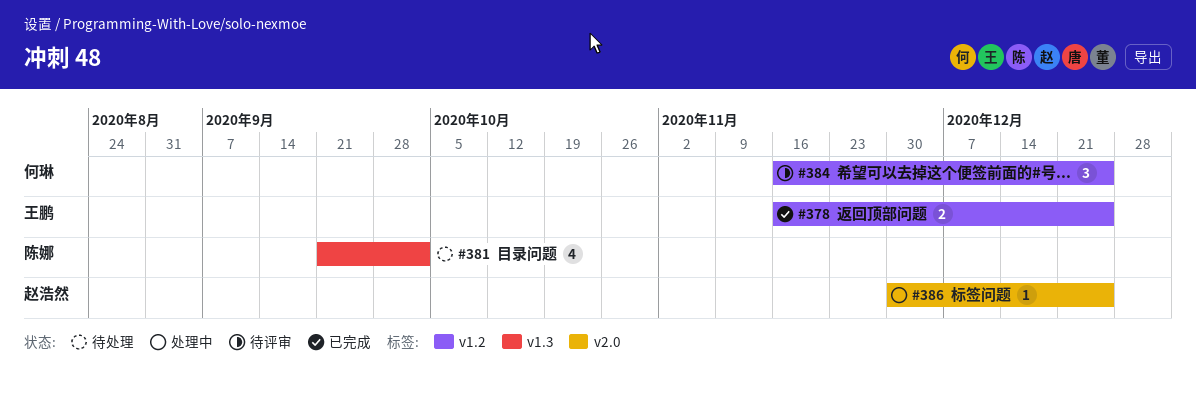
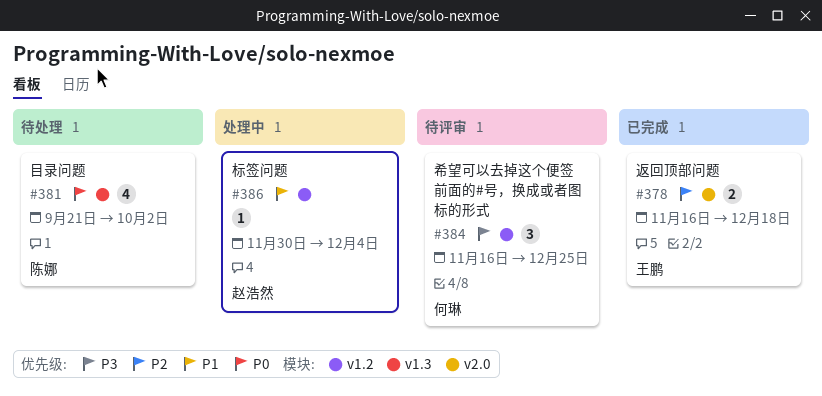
#378, label: v1.2 -> v2.0
#378, due: Dec 25 -> Dec 18
#386, label: v2.0 -> v1.2
#386, due: Dec 25 -> Dec 4

